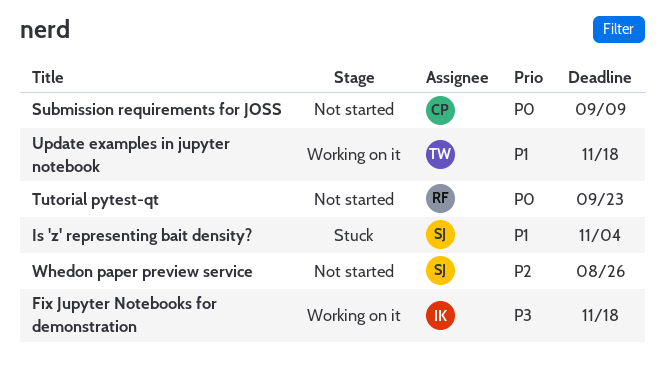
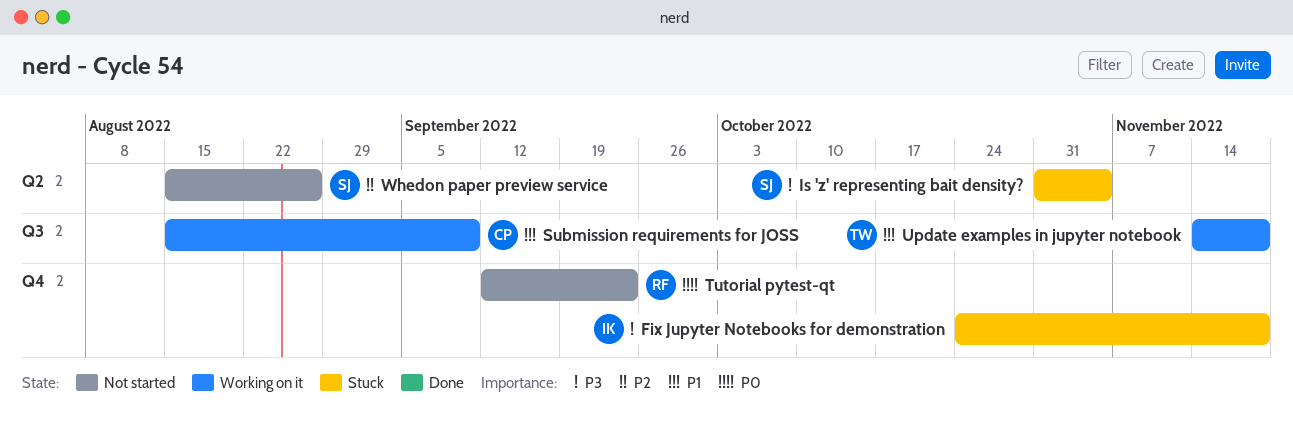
Fix Jupyter Notebooks for demonstration, status: Working on it -> Stuck
Is 'z' representing bait density?, priority: P1 -> P3
Submission requirements for JOSS, status: Not started -> Working on it
Submission requirements for JOSS, priority: P0 -> P1

